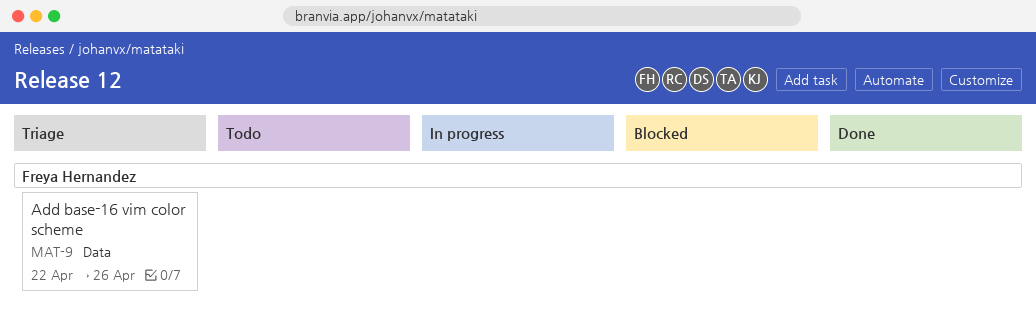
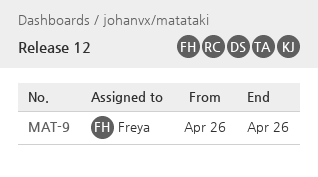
MAT-9, start: Apr 22 -> Apr 26

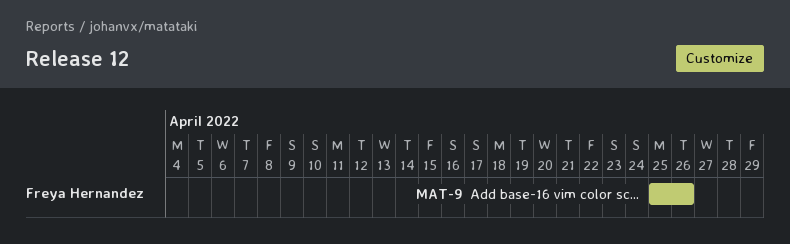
MAT-9, start: Apr 26 -> Apr 25

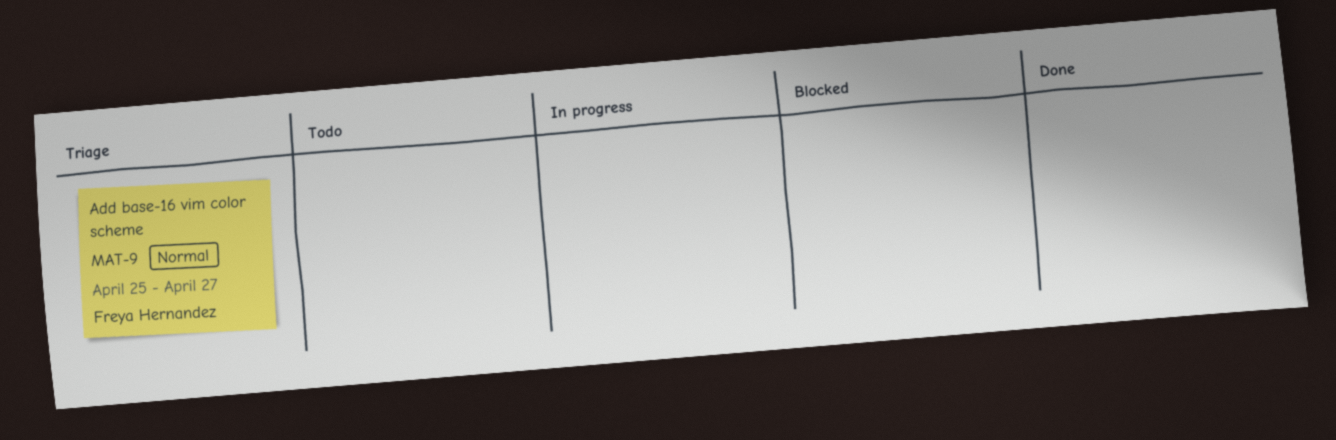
MAT-9, due: Apr 26 -> Apr 27

